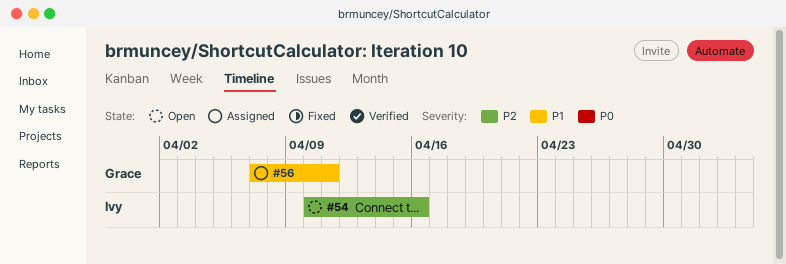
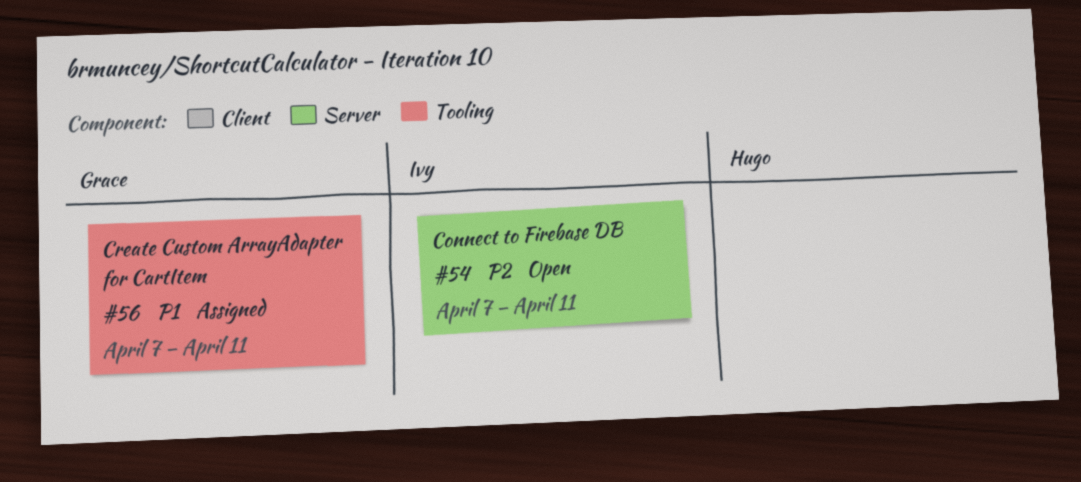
#54, start: Apr 10 -> Apr 7
#54, due: Apr 16 -> Apr 11

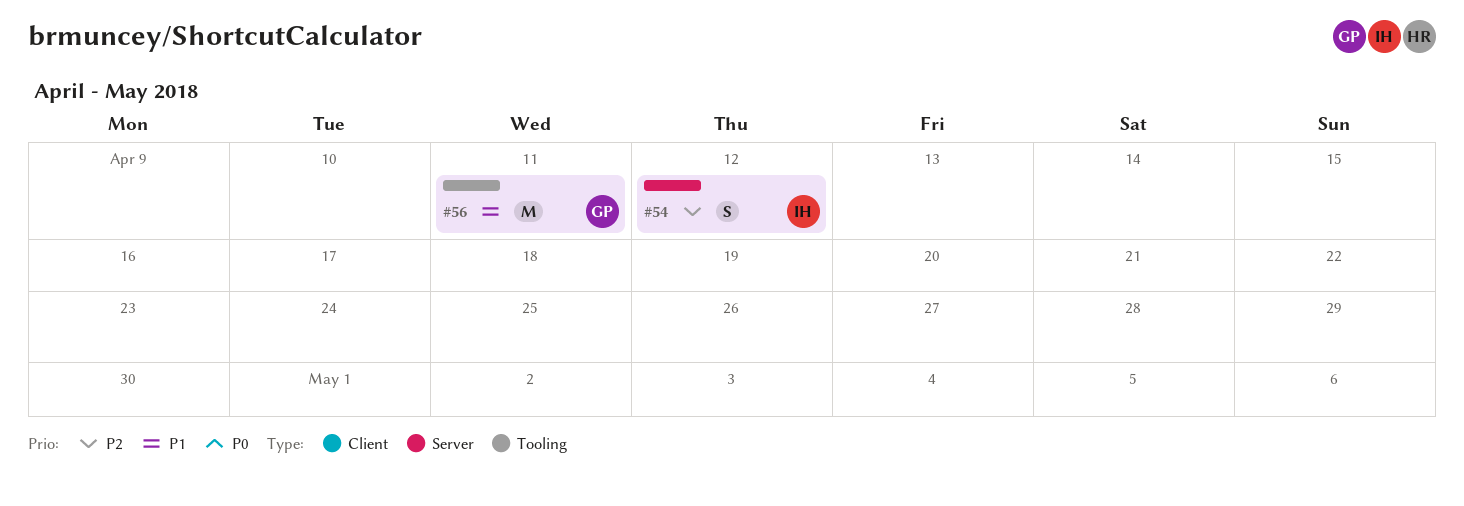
#54, due: Apr 11 -> Apr 12

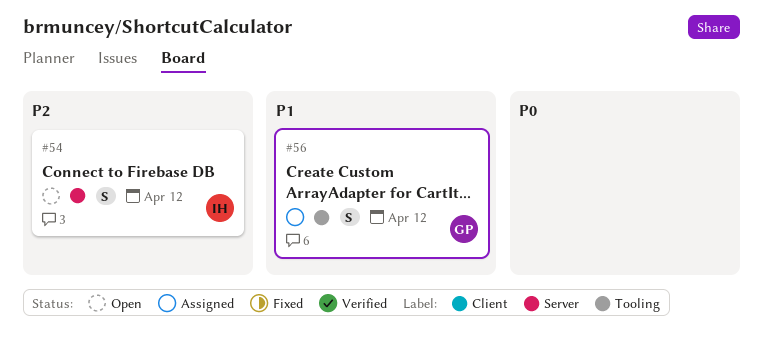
#56, estimate: M -> S
#56, due: Apr 11 -> Apr 12

